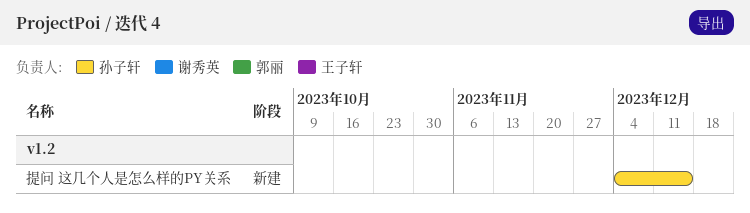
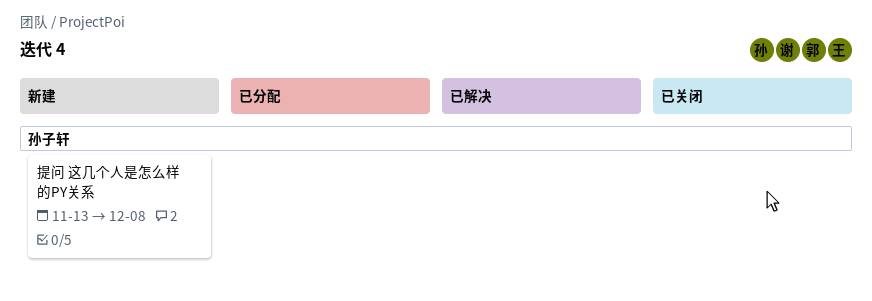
提问 这几个人是怎么样的PY关系, start: Dec 4 -> Nov 13
提问 这几个人是怎么样的PY关系, due: Dec 15 -> Dec 8

